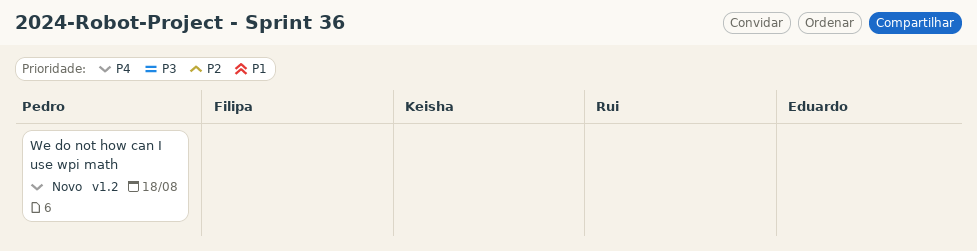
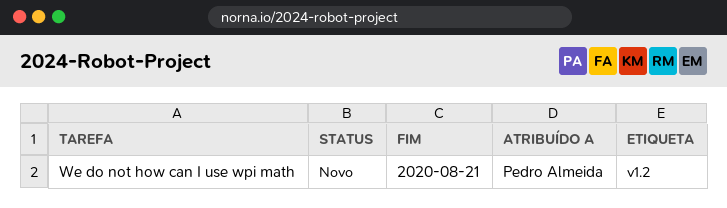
We do not how can I use wpi math, due: Aug 18 -> Aug 21

